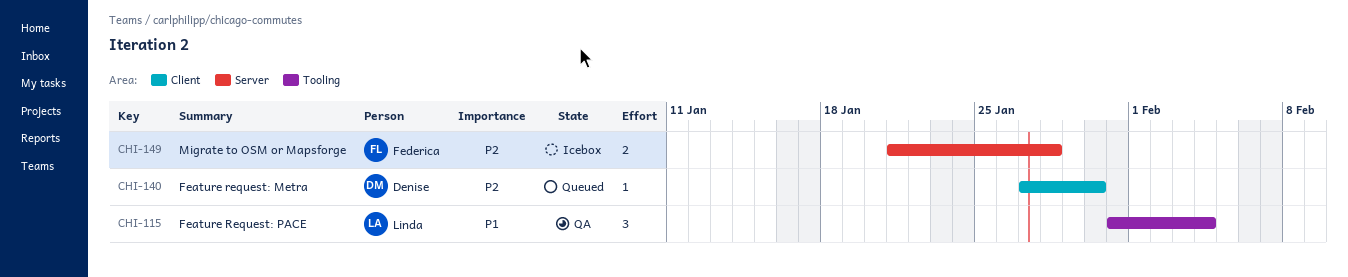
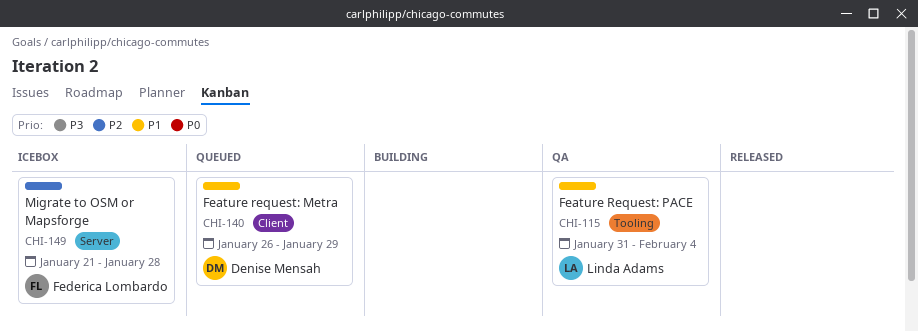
CHI-140, priority: P2 -> P1
CHI-140, start: Jan 27 -> Jan 26
CHI-140, due: Jan 30 -> Jan 29

